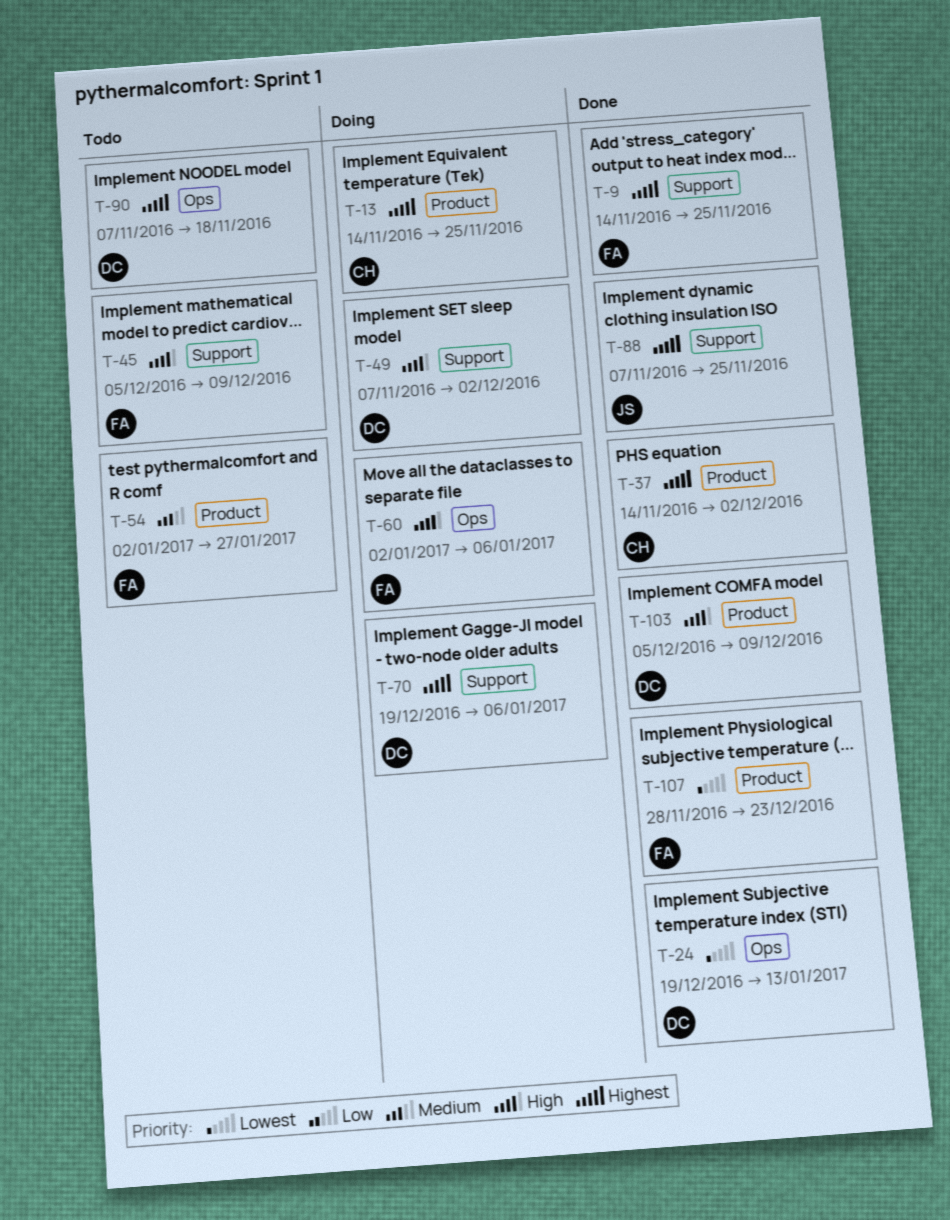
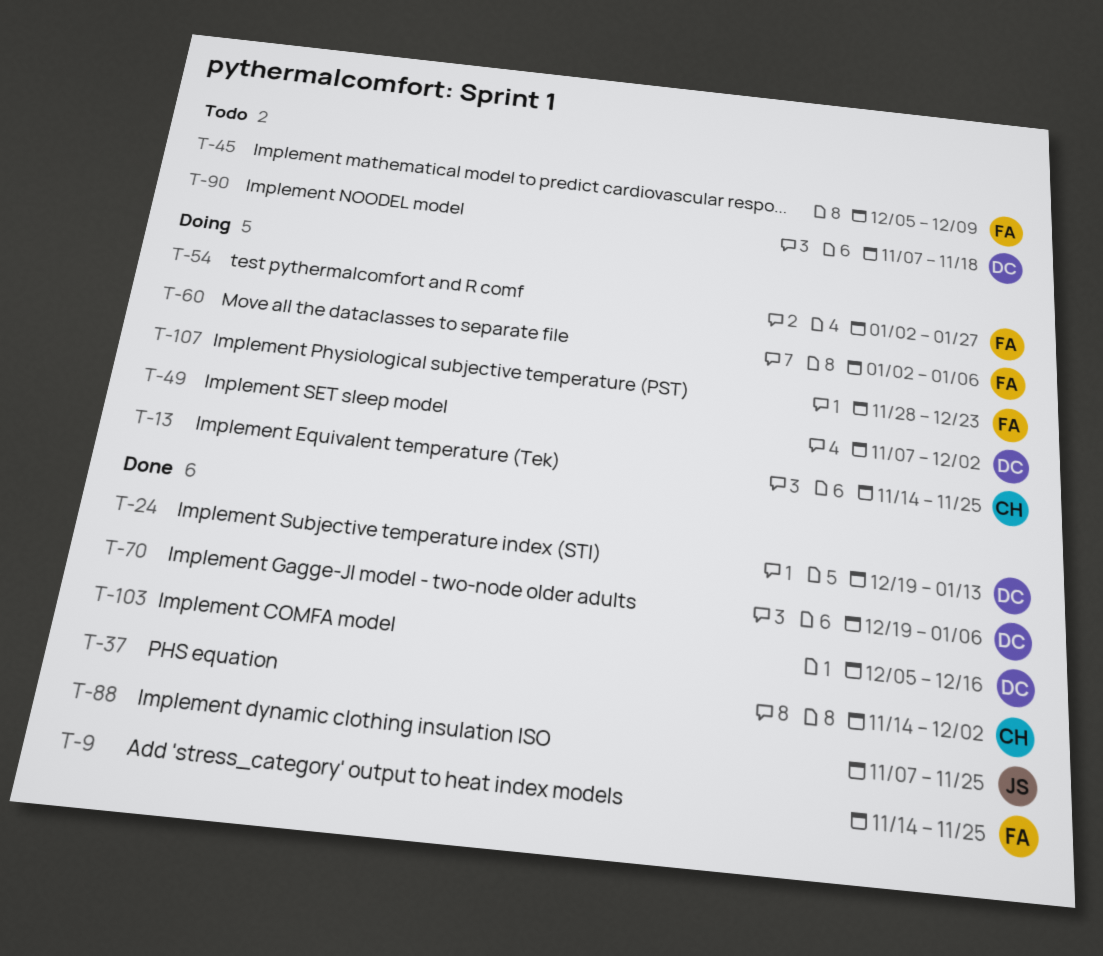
T-54, status: Todo -> Doing
T-70, status: Doing -> Done
T-103, due: Dec 9 -> Dec 16
T-107, status: Done -> Doing

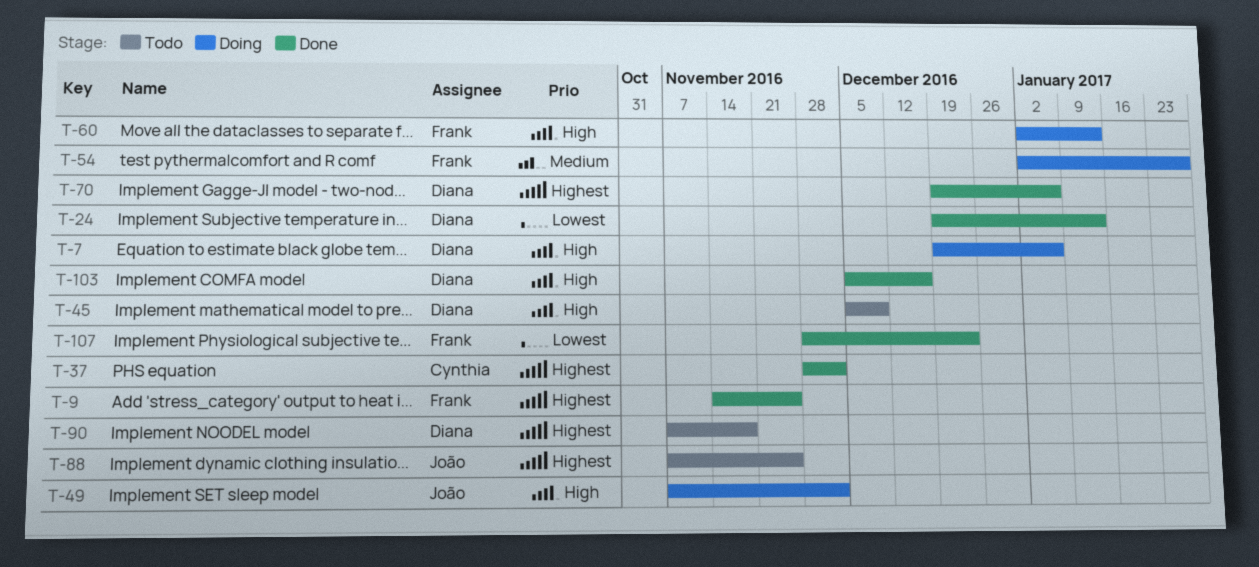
T-7: none -> present
T-13: present -> none
T-37, start: Nov 14 -> Nov 28
T-45, owner: Frank -> Diana
T-49, owner: Diana -> João
T-60, due: Jan 6 -> Jan 13
T-88, status: Done -> Todo
T-107, status: Doing -> Done

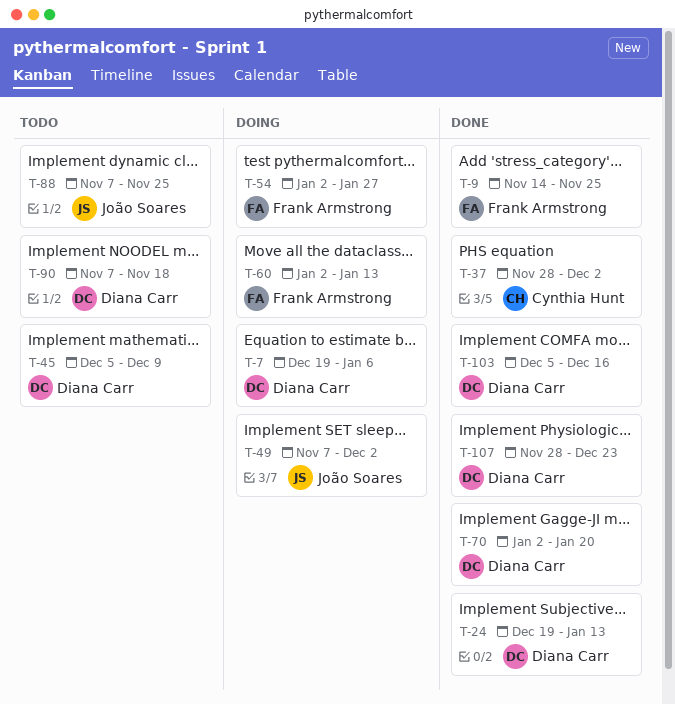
T-70, start: Dec 19 -> Jan 2
T-70, due: Jan 6 -> Jan 20
T-107, owner: Frank Armstrong -> Diana Carr

